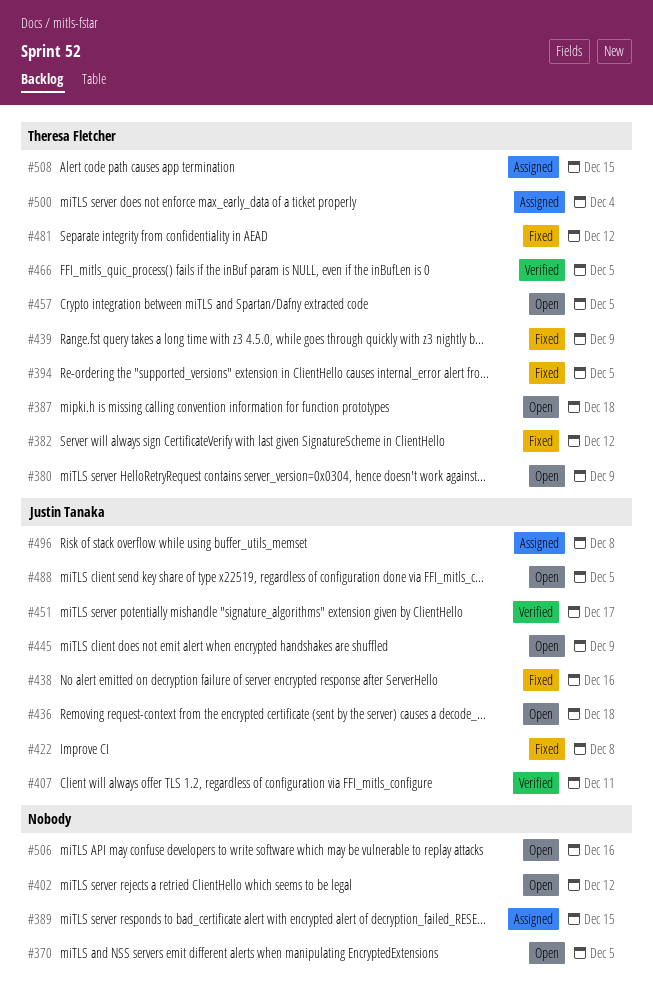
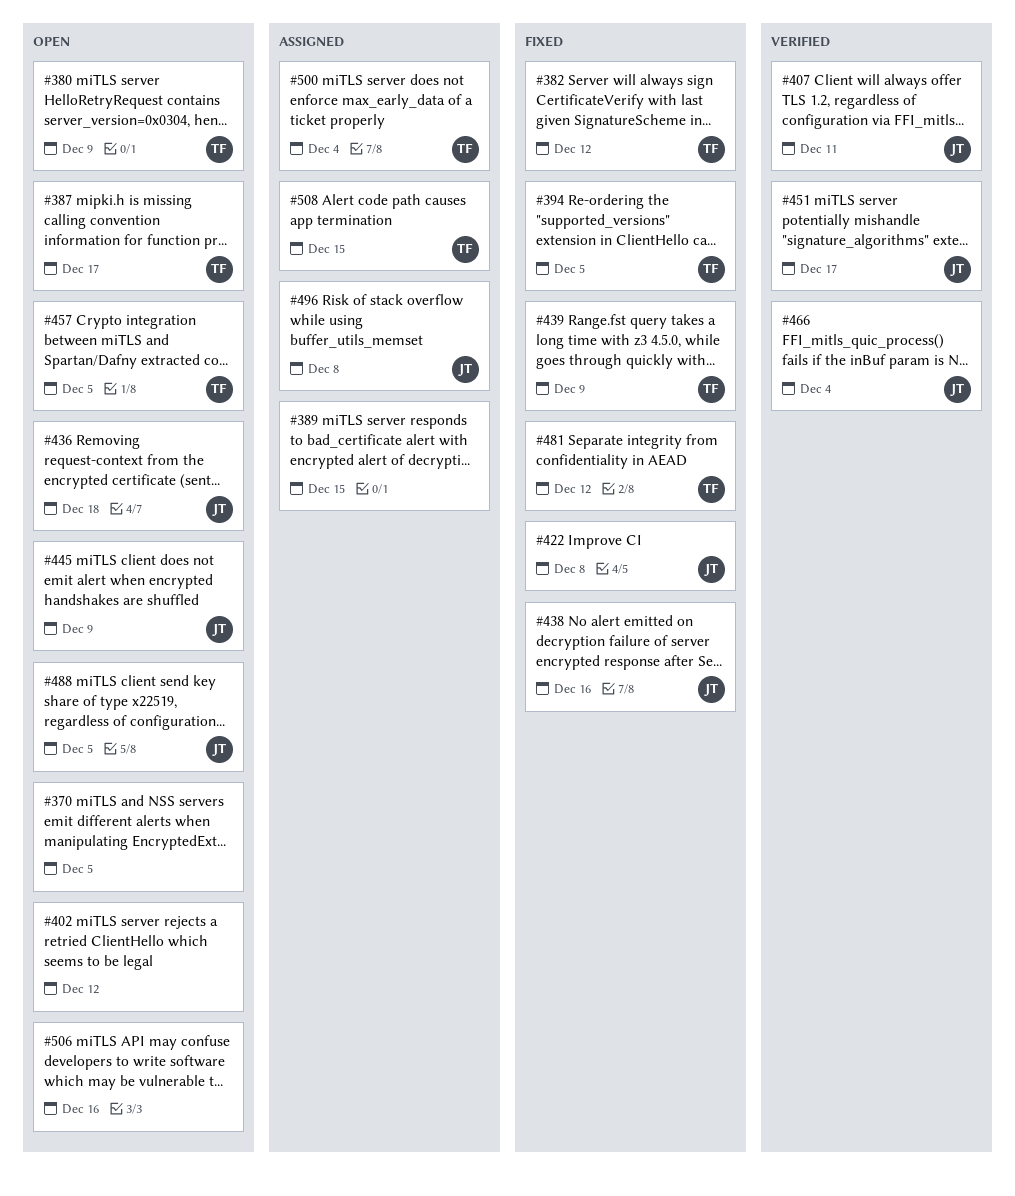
#387, due: Dec 18 -> Dec 17
#466, owner: Theresa Fletcher -> Justin Tanaka
#466, due: Dec 5 -> Dec 4

